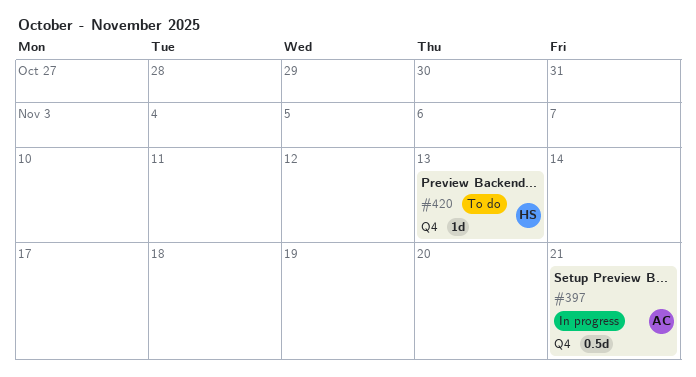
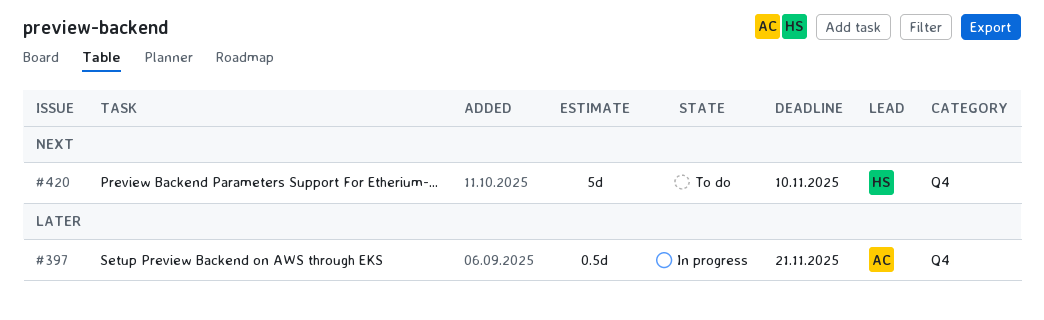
#420, estimate: 1d -> 5d
#420, due: Nov 13 -> Nov 10

